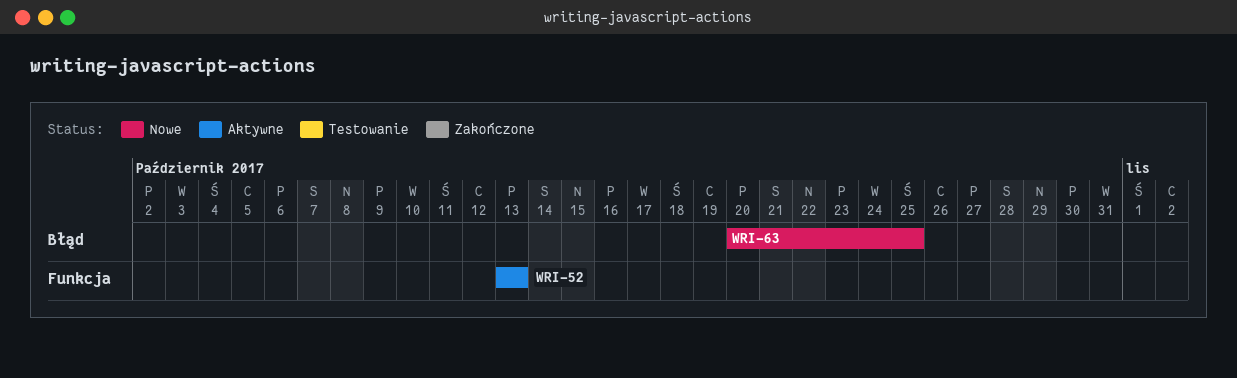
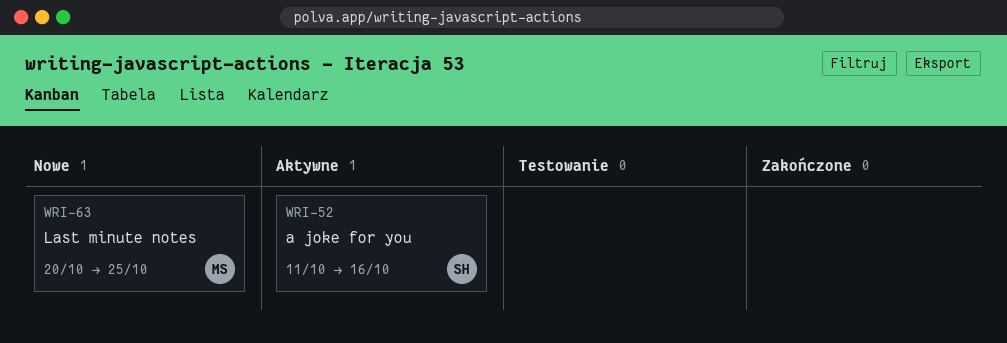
WRI-52, start: Oct 13 -> Oct 11
WRI-52, due: Oct 13 -> Oct 16

